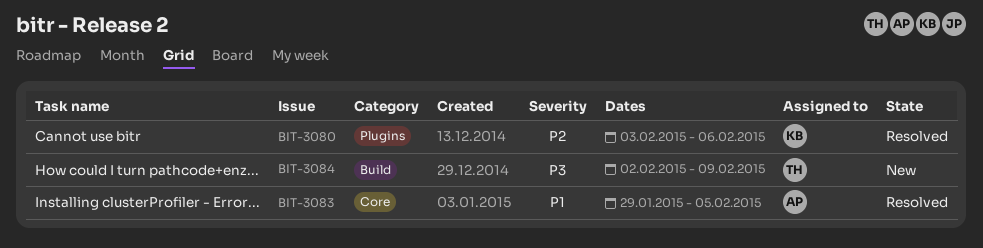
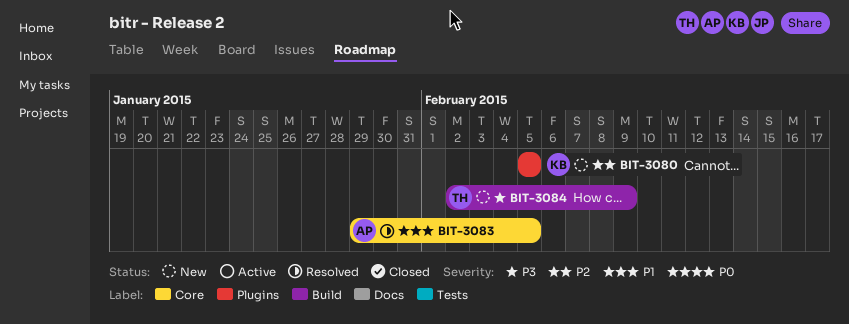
BIT-3080, status: Resolved -> New
BIT-3080, start: Feb 3 -> Feb 5
BIT-3080, due: Feb 6 -> Feb 5

